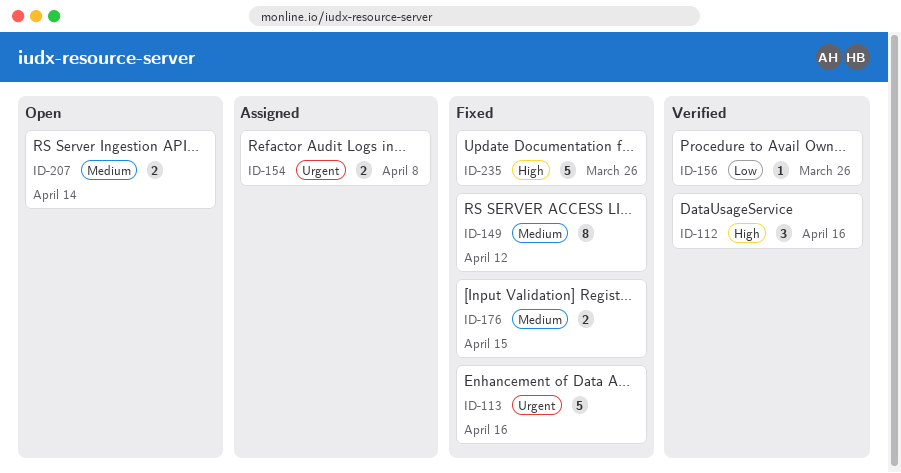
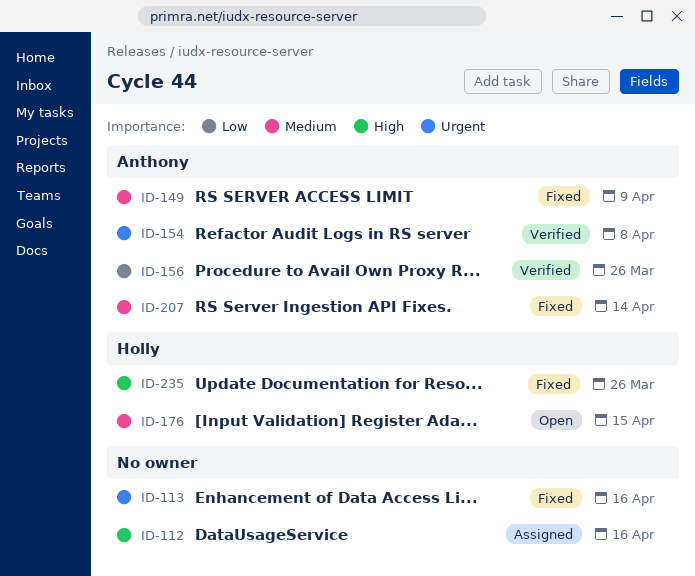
ID-112, status: Verified -> Assigned
ID-149, due: Apr 12 -> Apr 9
ID-154, status: Assigned -> Verified
ID-176, status: Fixed -> Open
ID-207, status: Open -> Fixed

